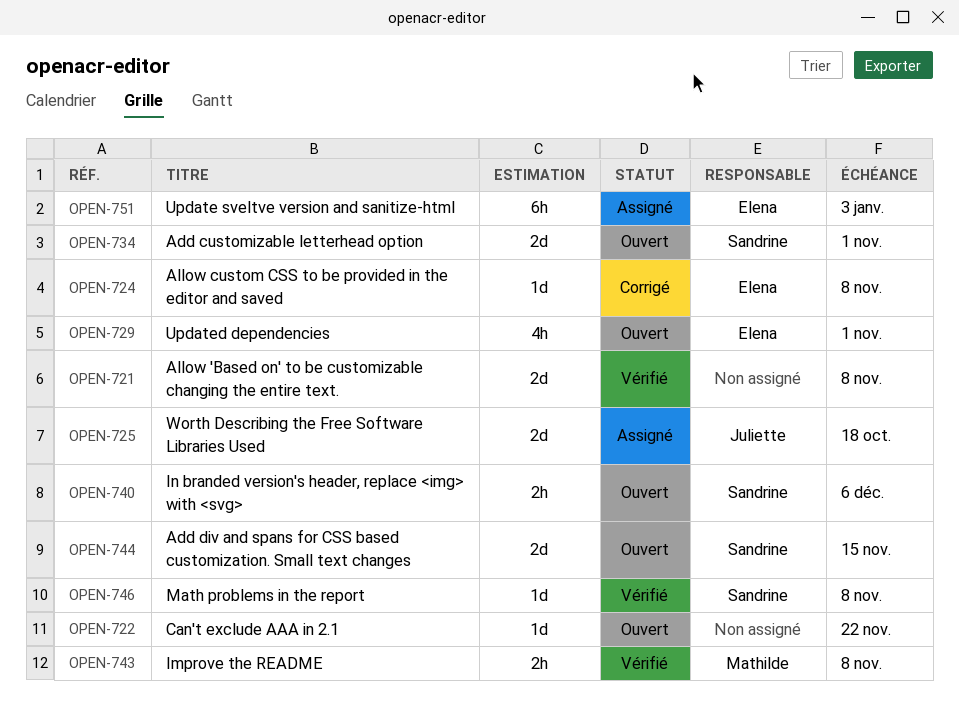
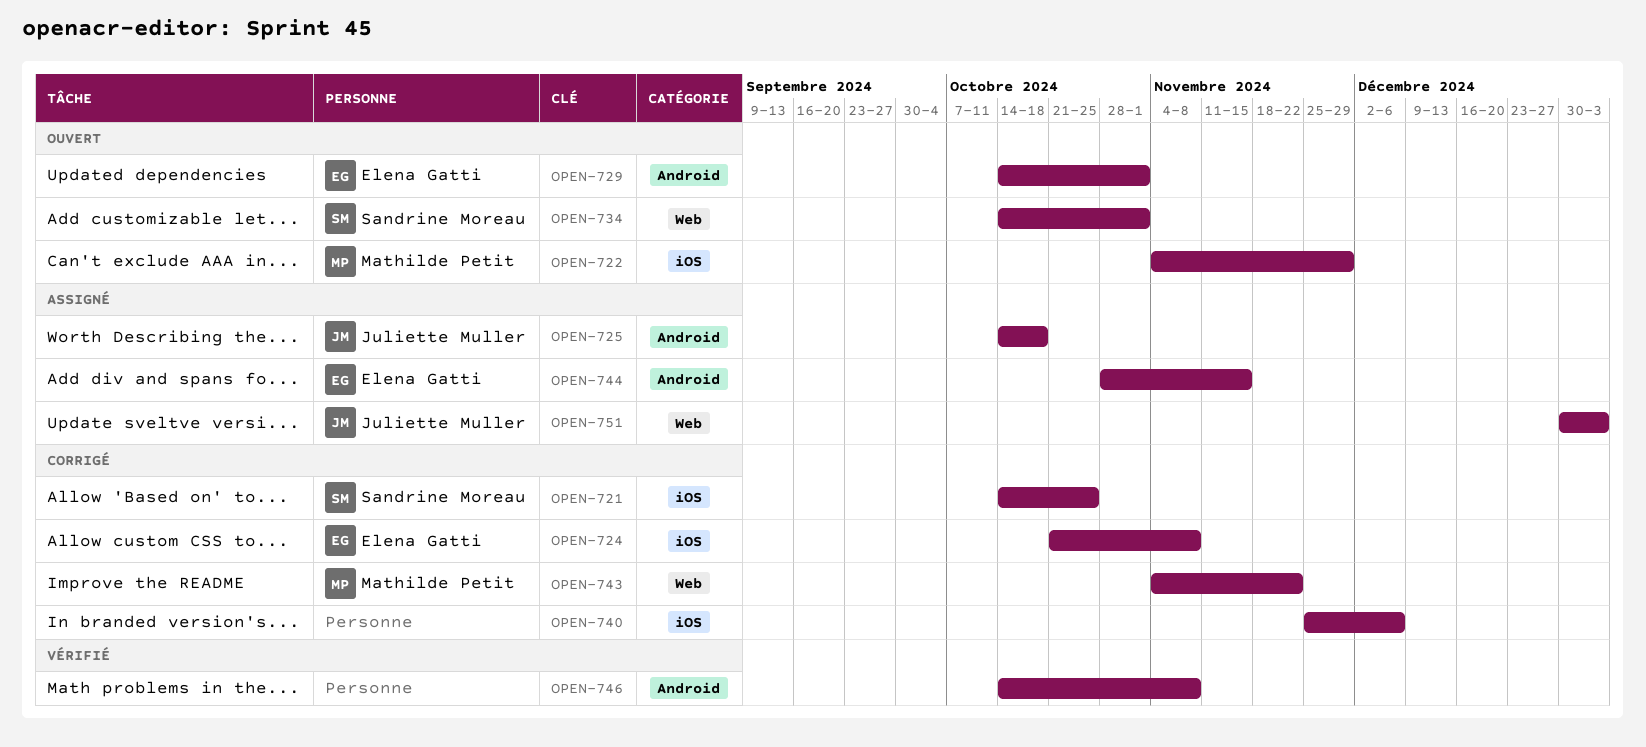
OPEN-721, status: Vérifié -> Corrigé
OPEN-721, owner: none -> Sandrine Moreau
OPEN-721, due: Nov 8 -> Oct 25
OPEN-722, owner: none -> Mathilde Petit
OPEN-722, due: Nov 22 -> Nov 29
OPEN-740, status: Ouvert -> Corrigé
OPEN-740, owner: Sandrine Moreau -> none
OPEN-743, status: Vérifié -> Corrigé
OPEN-743, due: Nov 8 -> Nov 22
OPEN-744, status: Ouvert -> Assigné
OPEN-744, owner: Sandrine Moreau -> Elena Gatti
OPEN-746, owner: Sandrine Moreau -> none
OPEN-751, owner: Elena Gatti -> Juliette Muller

